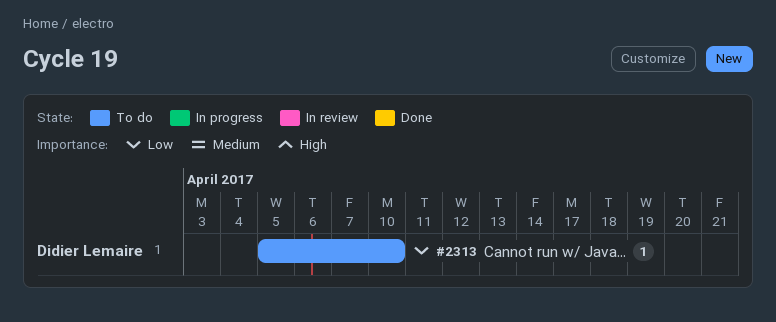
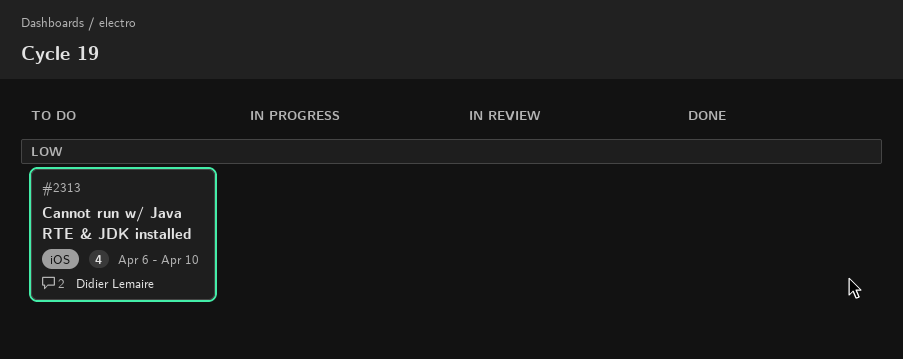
#2313, estimate: 1 -> 4
#2313, start: Apr 5 -> Apr 6

